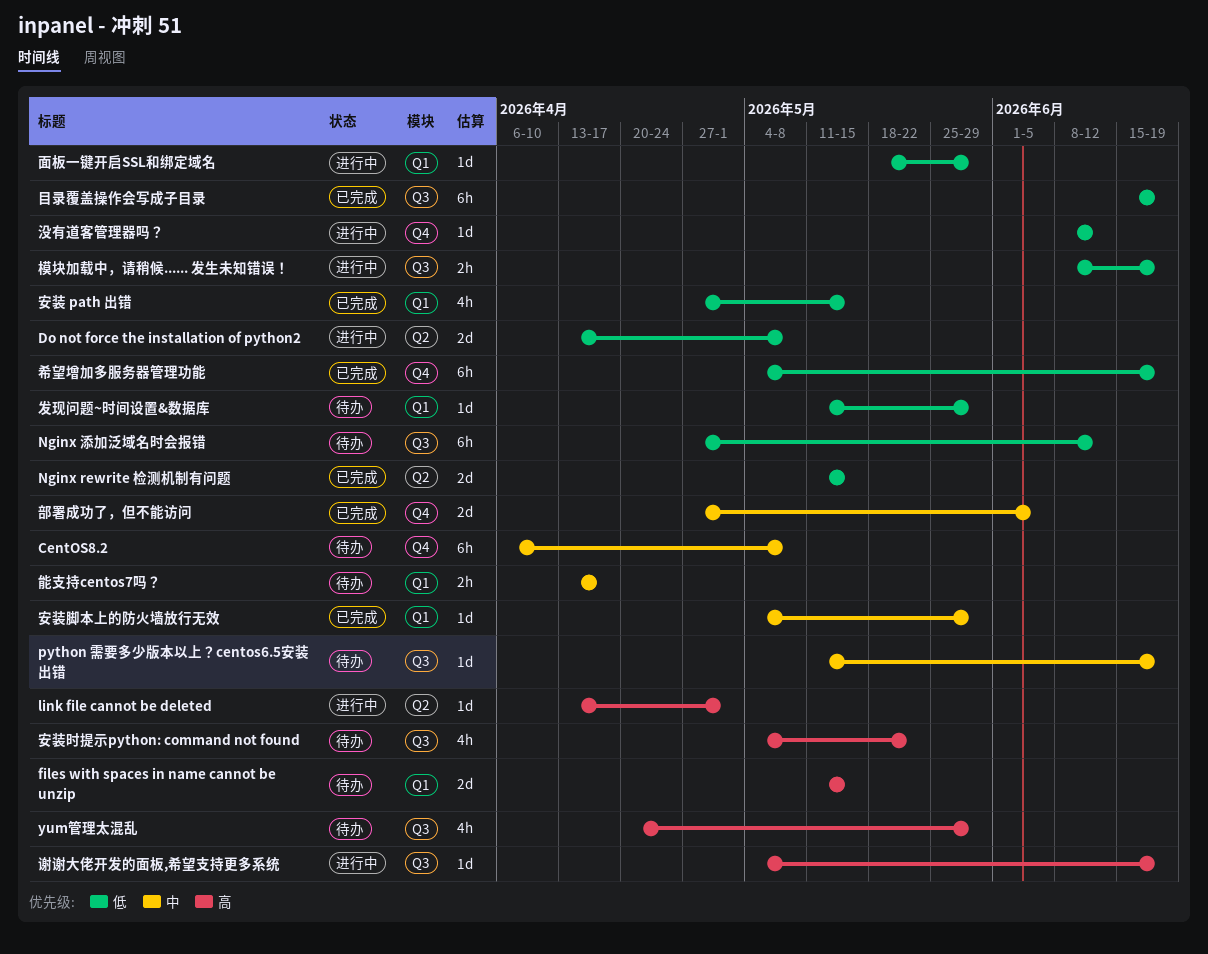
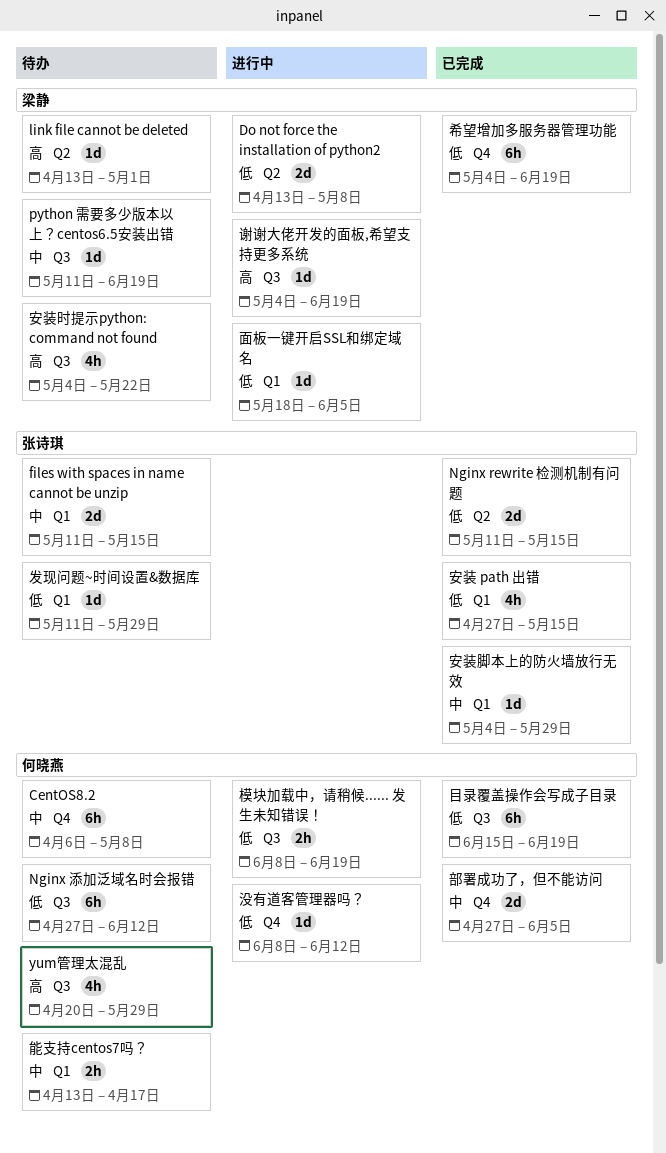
files with spaces in name cannot be unzip, priority: 高 -> 中
link file cannot be deleted, status: 进行中 -> 待办
面板一键开启SSL和绑定域名, due: May 29 -> Jun 5

